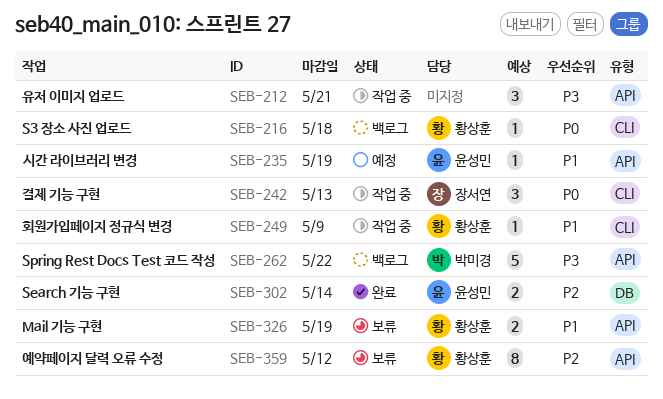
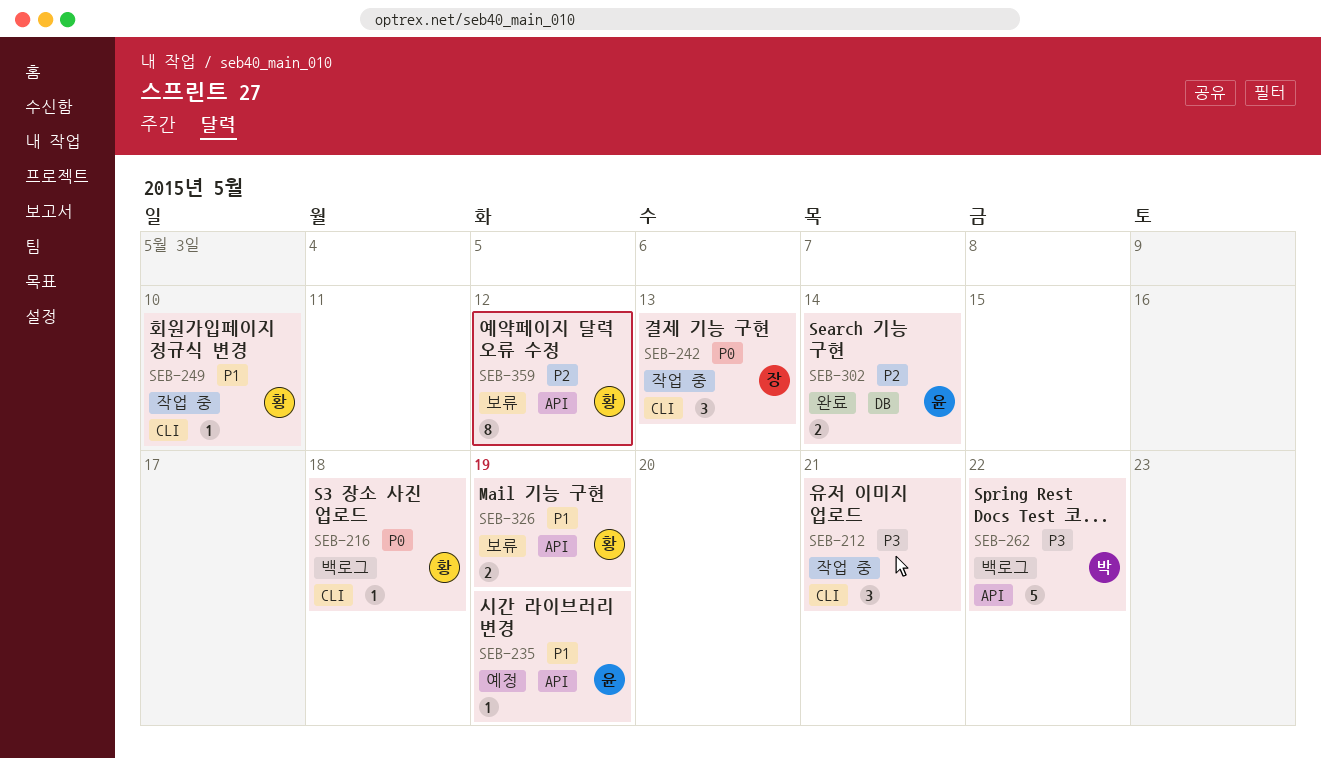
SEB-212, label: API -> CLI
SEB-249, due: May 9 -> May 10

